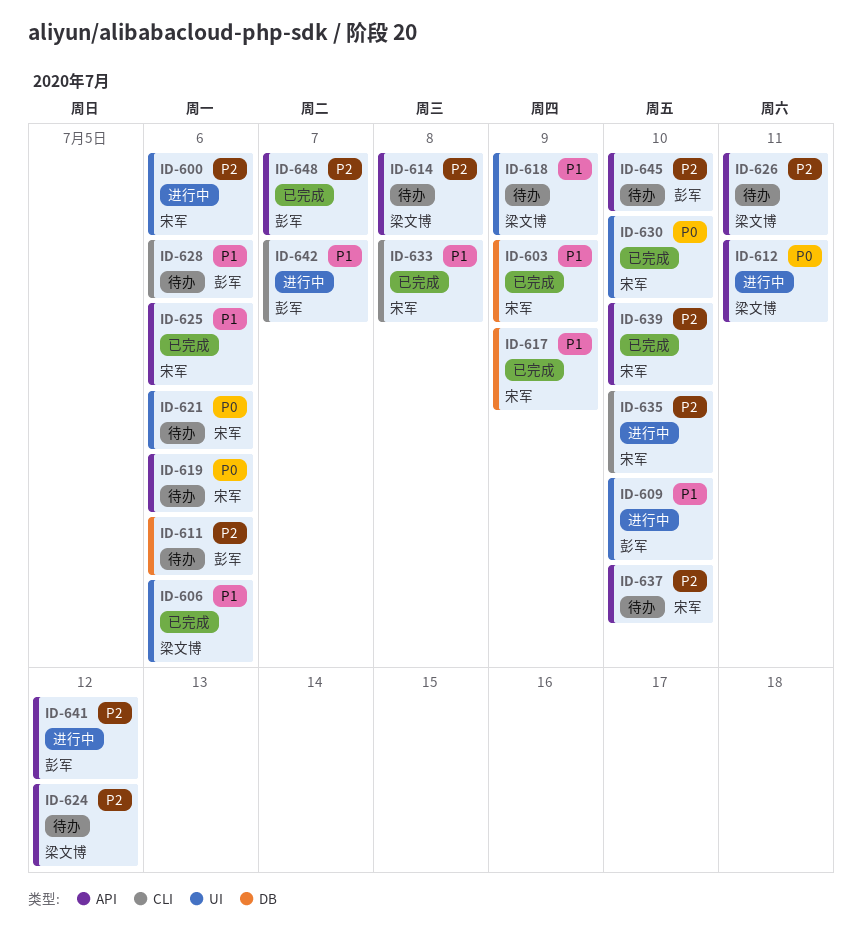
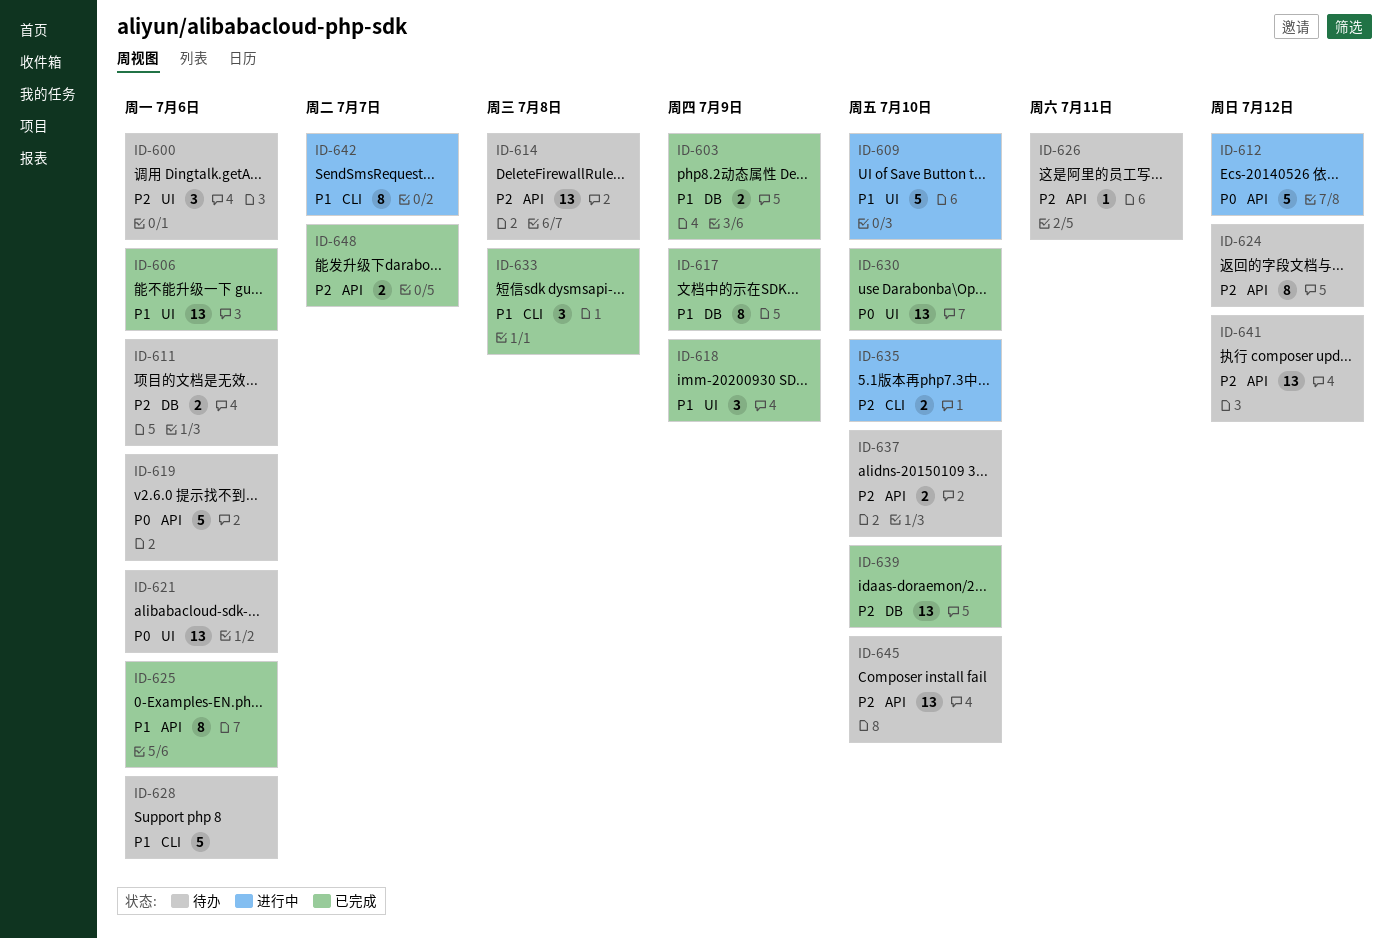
ID-600, status: 进行中 -> 待办
ID-612, due: Jul 11 -> Jul 12
ID-618, status: 待办 -> 已完成
ID-639, label: API -> DB
ID-641, status: 进行中 -> 待办

